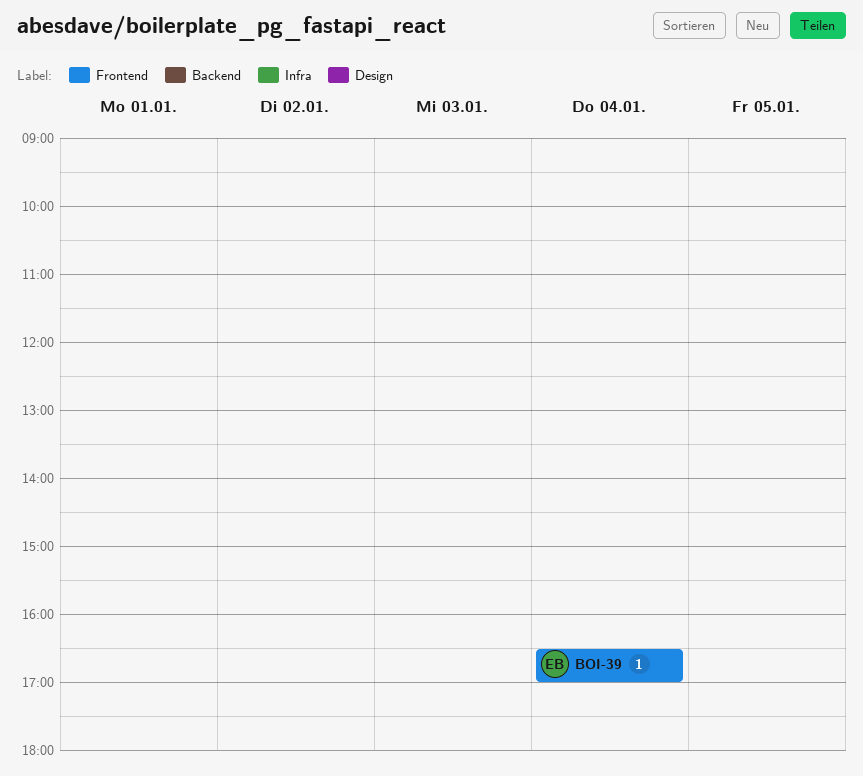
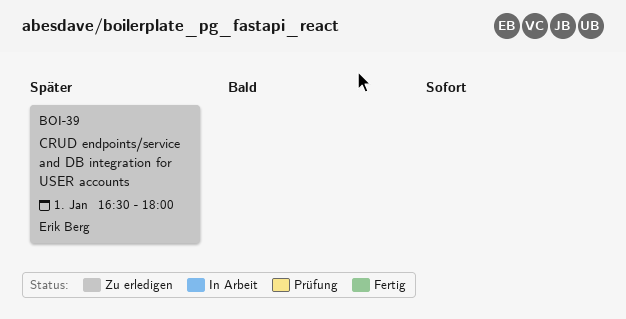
BOI-39, day: Jan 4 -> Jan 1
BOI-39, ends: 17:00 -> 18:00

